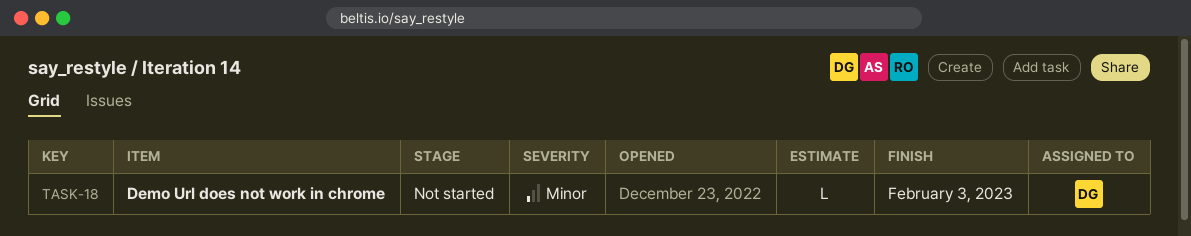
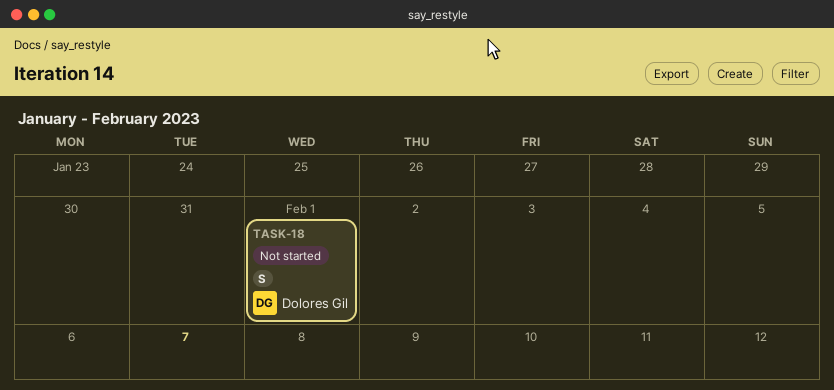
TASK-18, estimate: L -> S
TASK-18, due: Feb 3 -> Feb 1

